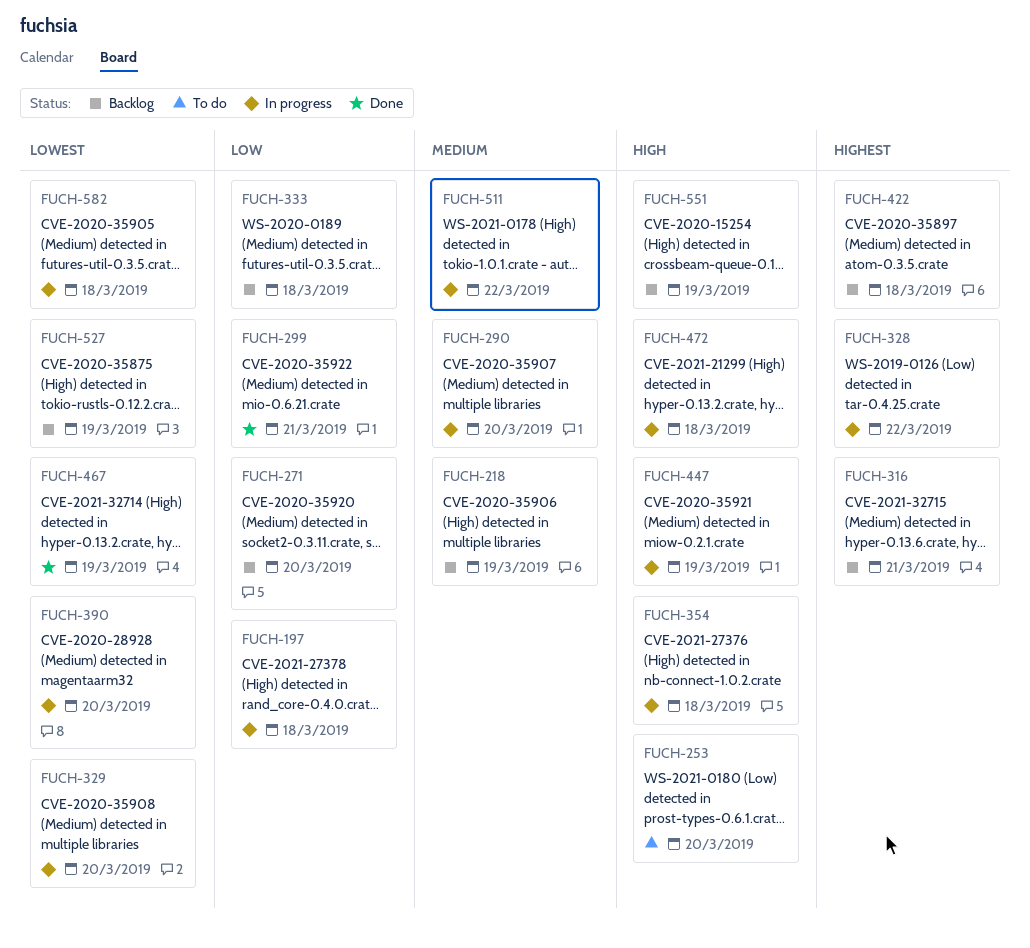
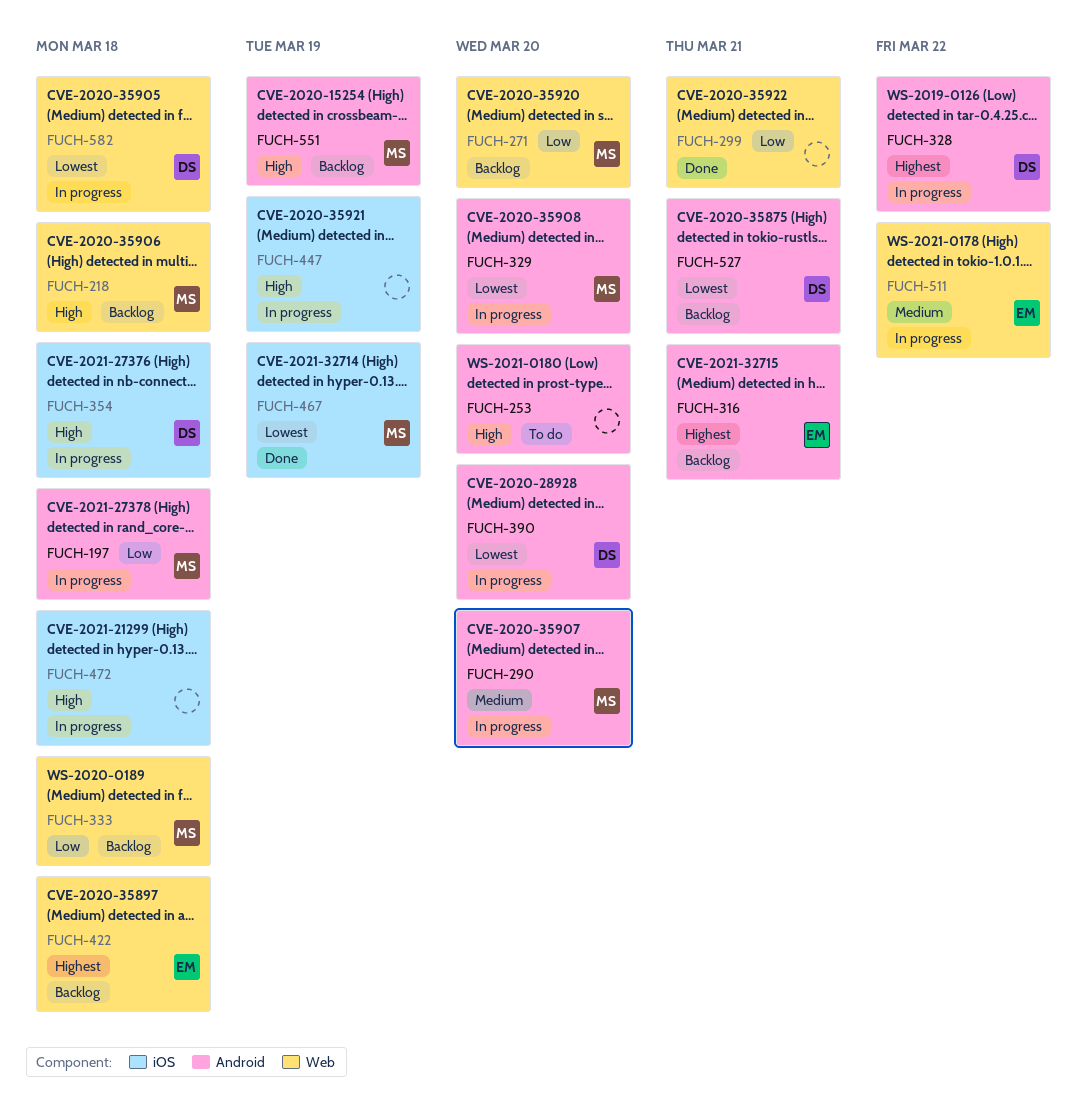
FUCH-218, priority: Medium -> High
FUCH-218, due: Mar 19 -> Mar 18
FUCH-527, due: Mar 19 -> Mar 21

